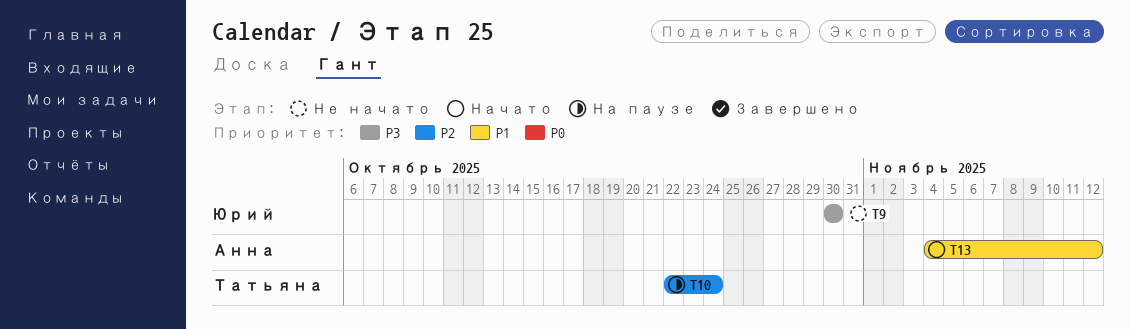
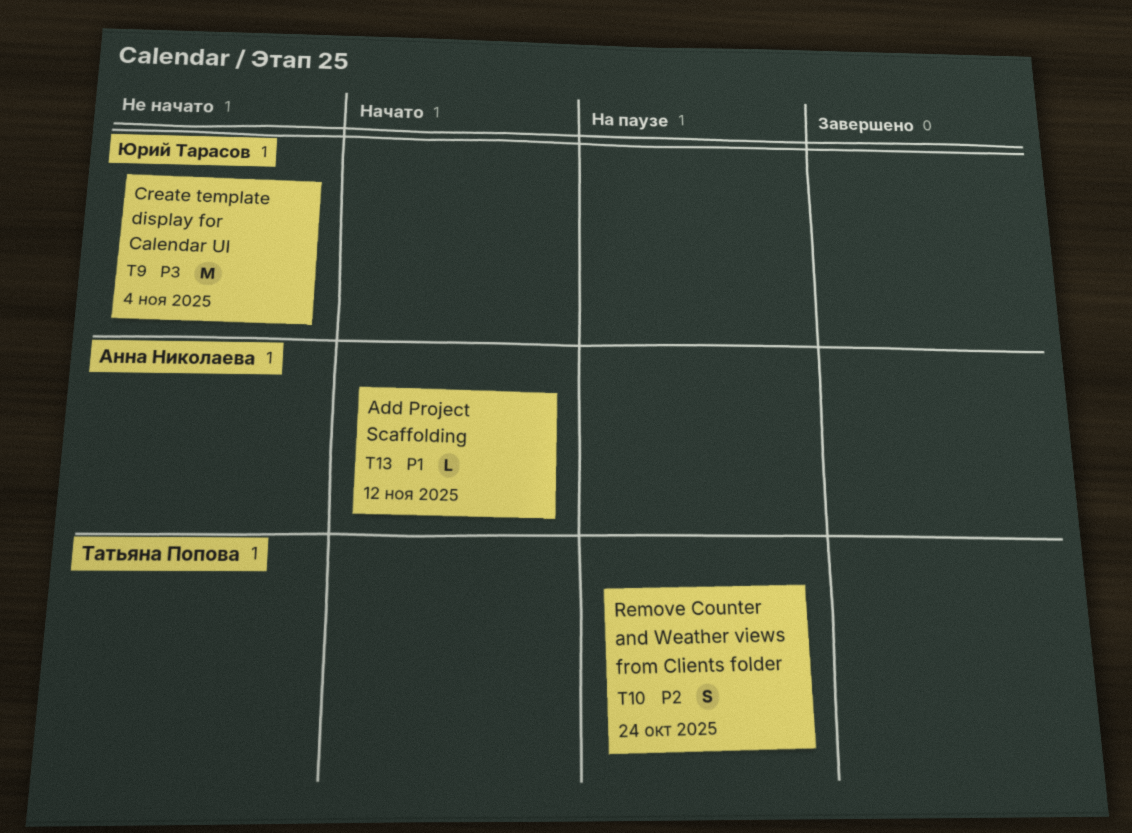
T9, due: Oct 30 -> Nov 4

